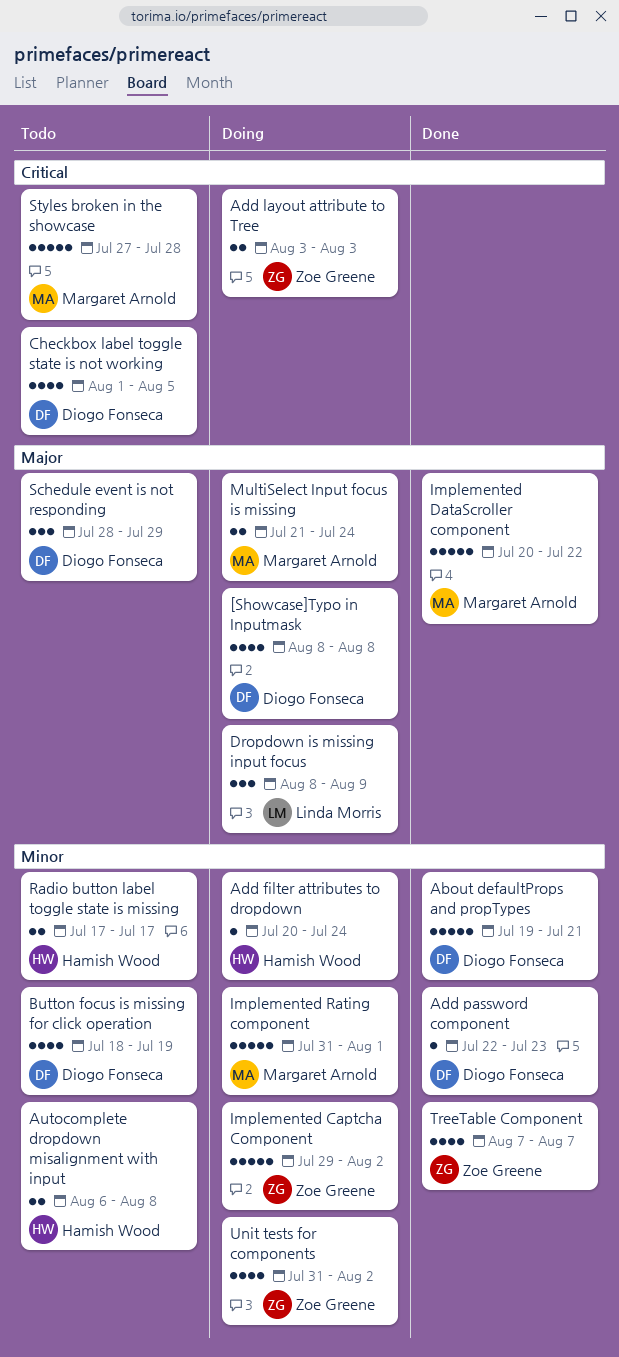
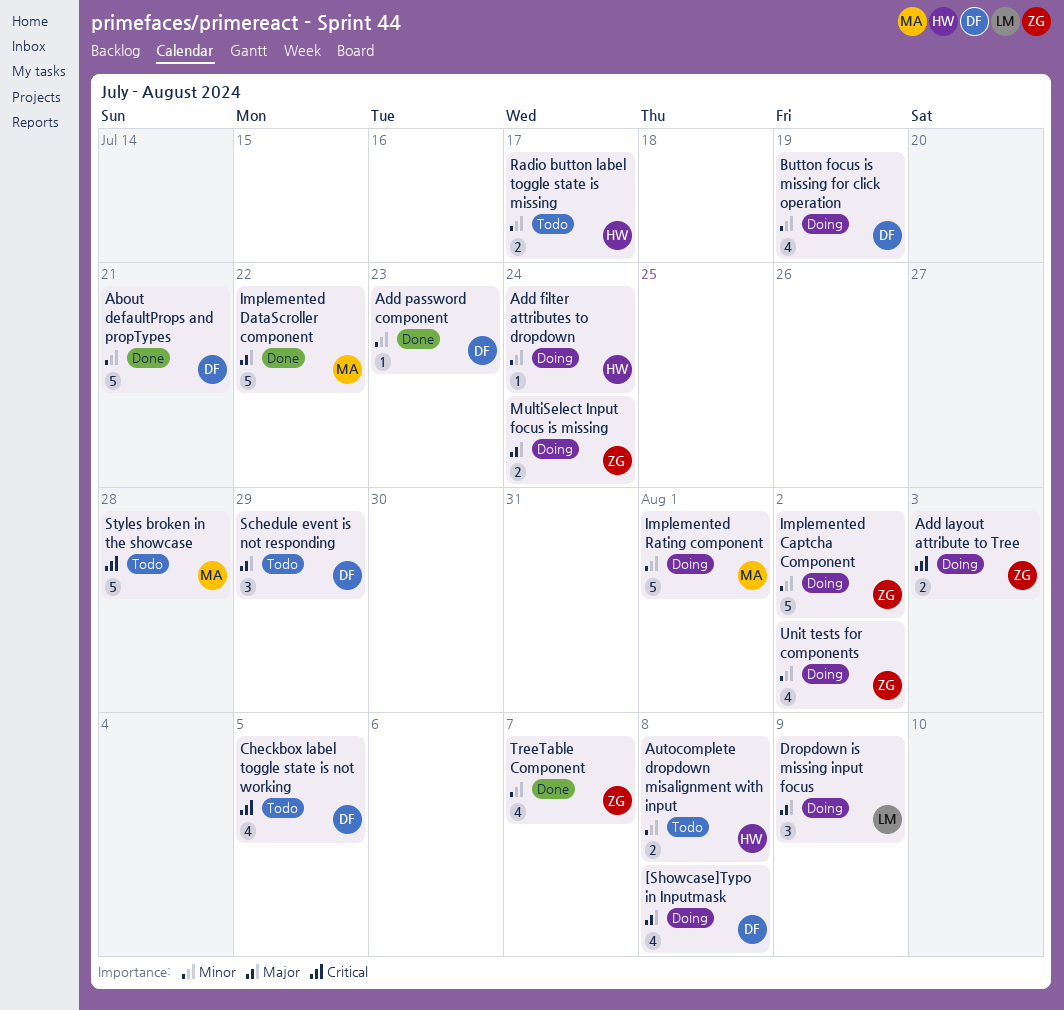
Button focus is missing for click operation, status: Todo -> Doing
MultiSelect Input focus is missing, owner: Margaret Arnold -> Zoe Greene

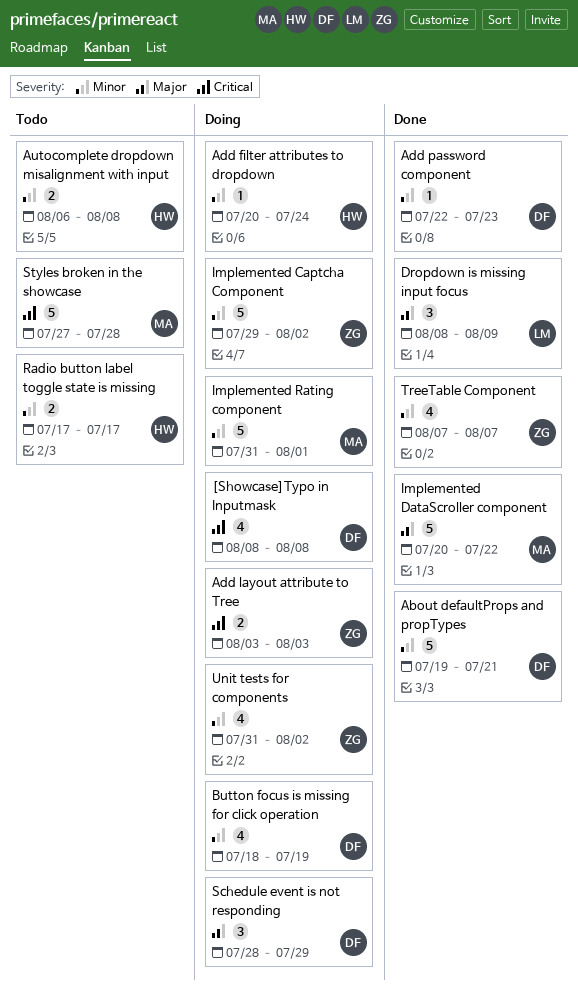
[Showcase]Typo in Inputmask, priority: Major -> Critical
Checkbox label toggle state is not working: present -> none
Dropdown is missing input focus, status: Doing -> Done
MultiSelect Input focus is missing: present -> none
Schedule event is not responding, status: Todo -> Doing

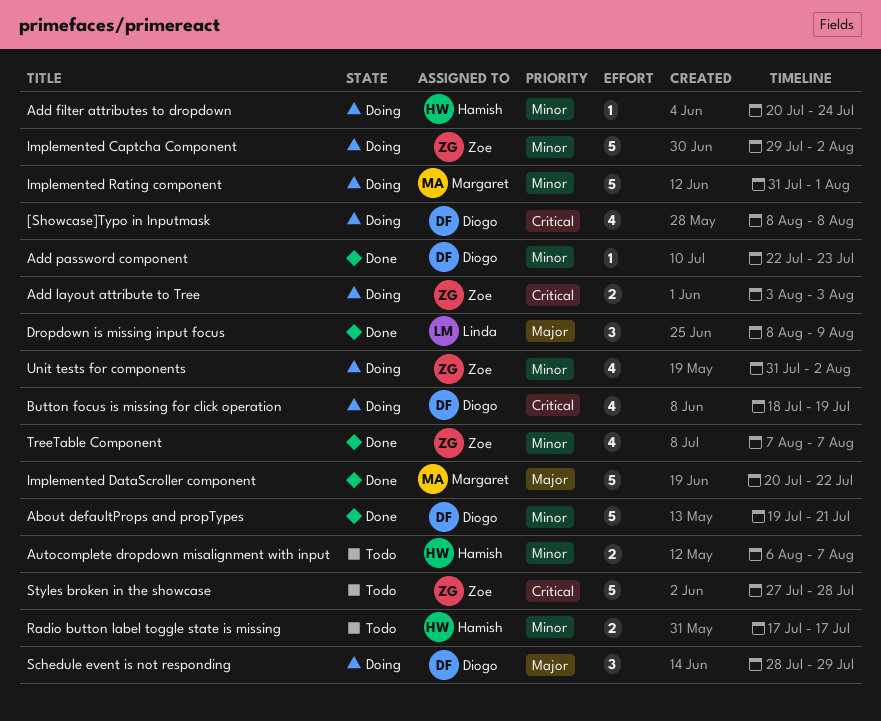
Autocomplete dropdown misalignment with input, due: Aug 8 -> Aug 7
Button focus is missing for click operation, priority: Minor -> Critical
Styles broken in the showcase, owner: Margaret -> Zoe

